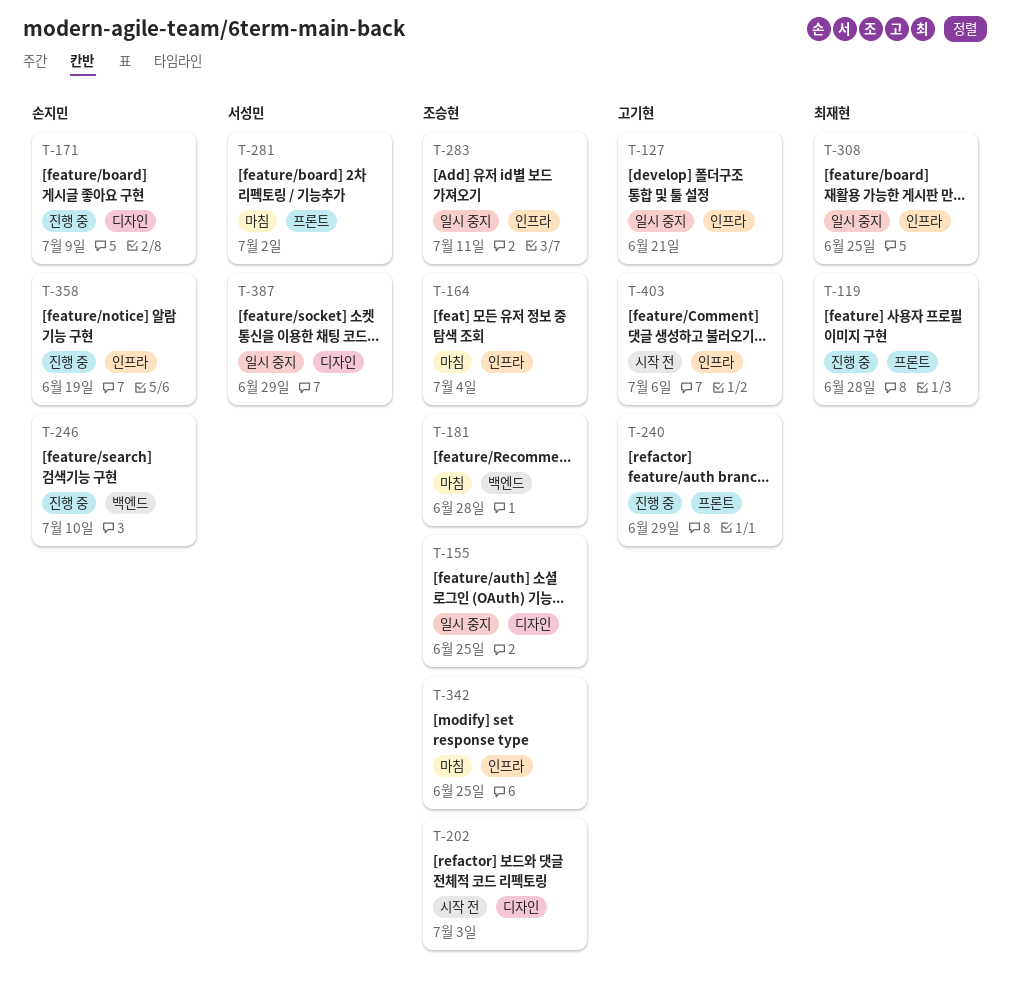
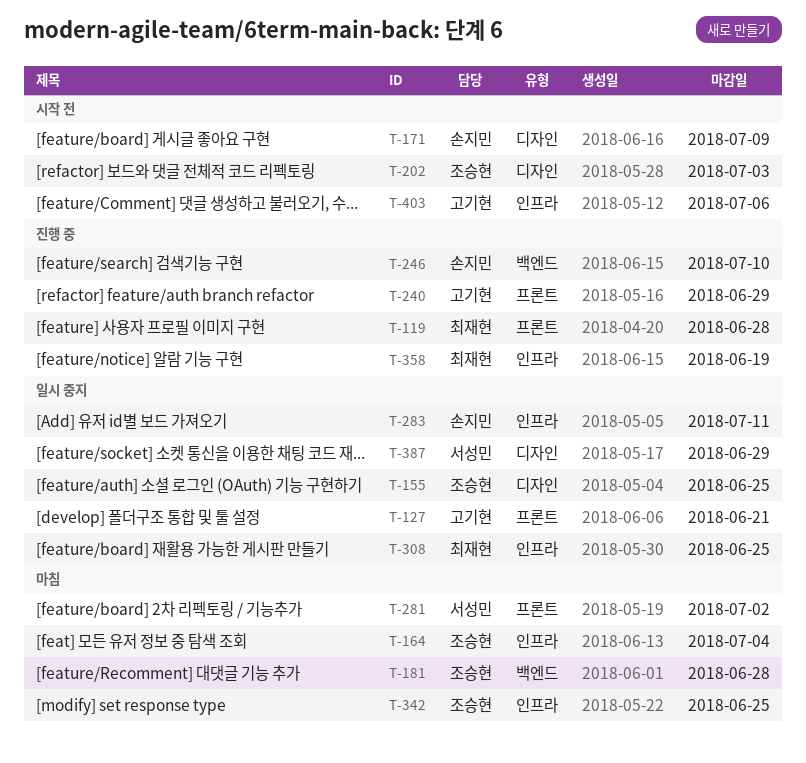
T-127, label: 인프라 -> 프론트
T-171, status: 진행 중 -> 시작 전
T-283, owner: 조승현 -> 손지민
T-358, owner: 손지민 -> 최재현

